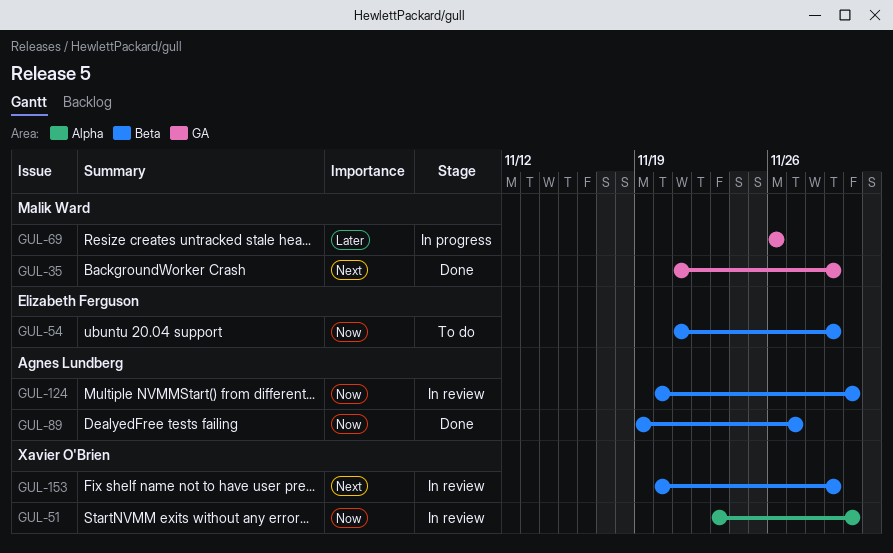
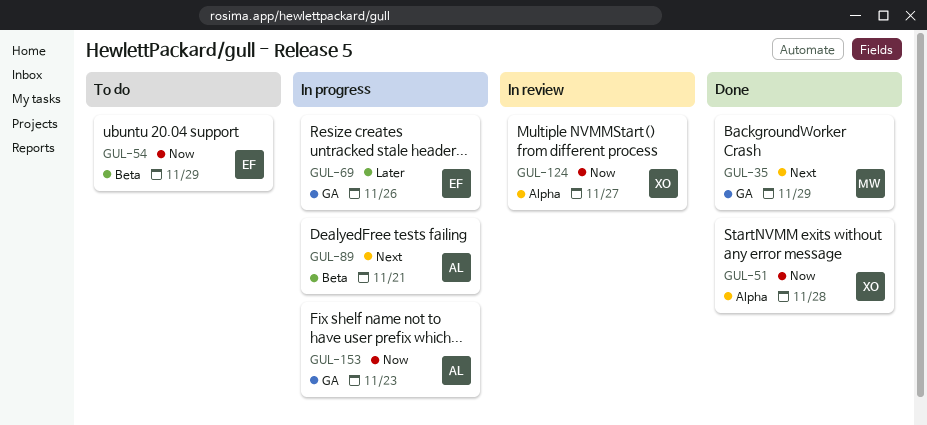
GUL-51, status: In review -> Done
GUL-51, due: Nov 30 -> Nov 28
GUL-69, owner: Malik Ward -> Elizabeth Ferguson
GUL-89, status: Done -> In progress
GUL-89, priority: Now -> Next
GUL-89, due: Nov 27 -> Nov 21
GUL-124, owner: Agnes Lundberg -> Xavier O'Brien
GUL-124, label: Beta -> Alpha
GUL-124, due: Nov 30 -> Nov 27
GUL-153, status: In review -> In progress
GUL-153, owner: Xavier O'Brien -> Agnes Lundberg
GUL-153, priority: Next -> Now
GUL-153, label: Beta -> GA
GUL-153, due: Nov 29 -> Nov 23

